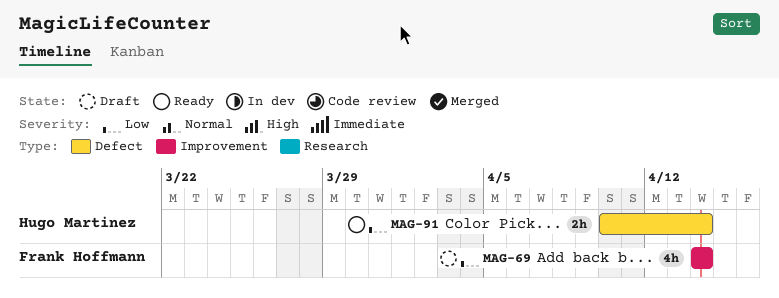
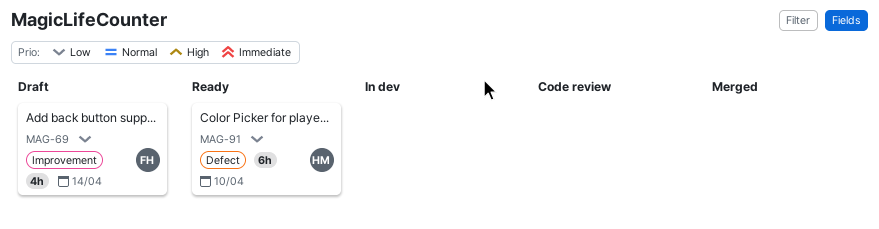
MAG-91, estimate: 2h -> 6h
MAG-91, due: Apr 14 -> Apr 10

